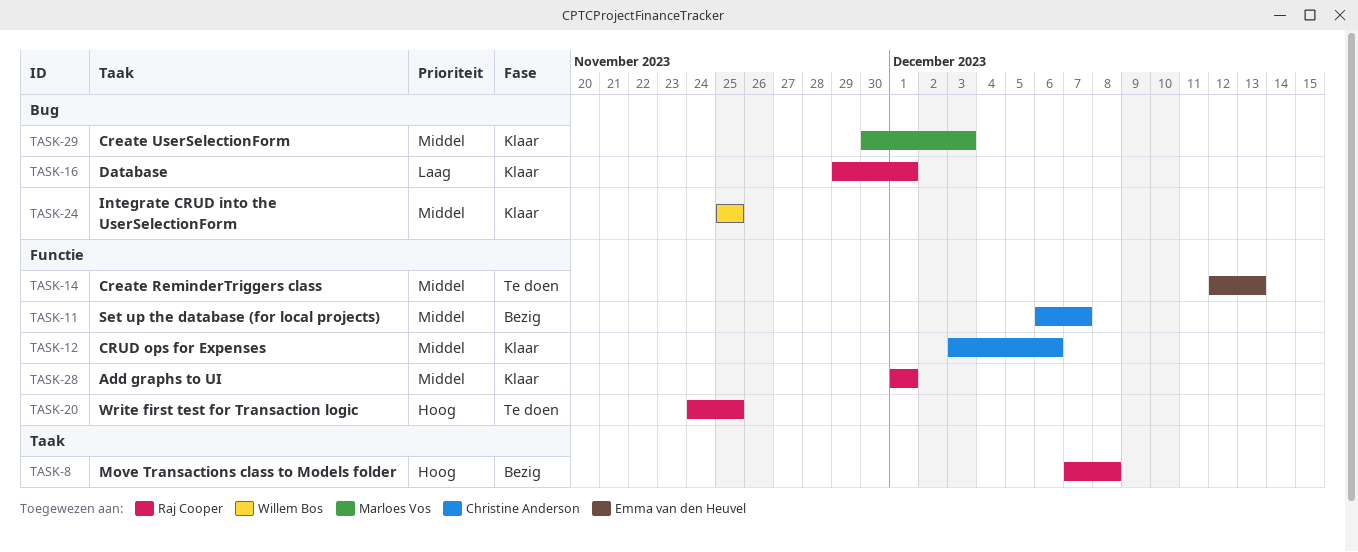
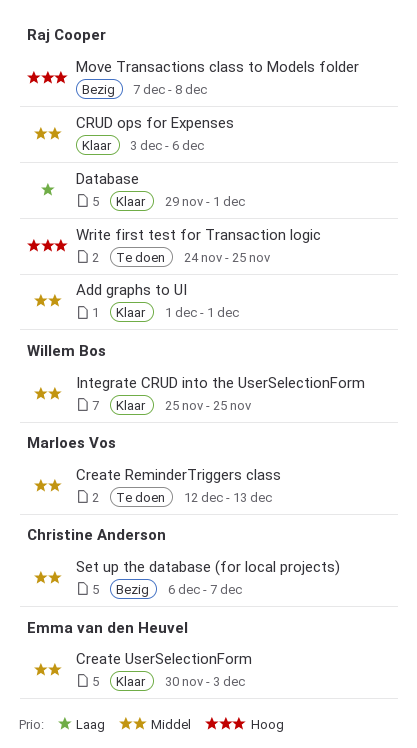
Create ReminderTriggers class, owner: Emma van den Heuvel -> Marloes Vos
Create UserSelectionForm, owner: Marloes Vos -> Emma van den Heuvel
CRUD ops for Expenses, owner: Christine Anderson -> Raj Cooper

